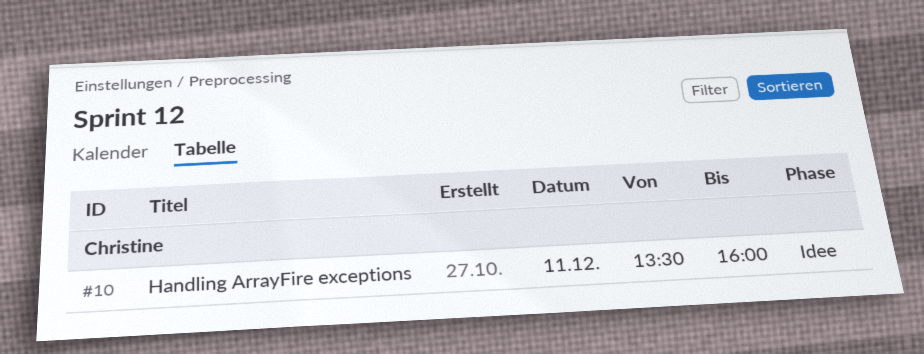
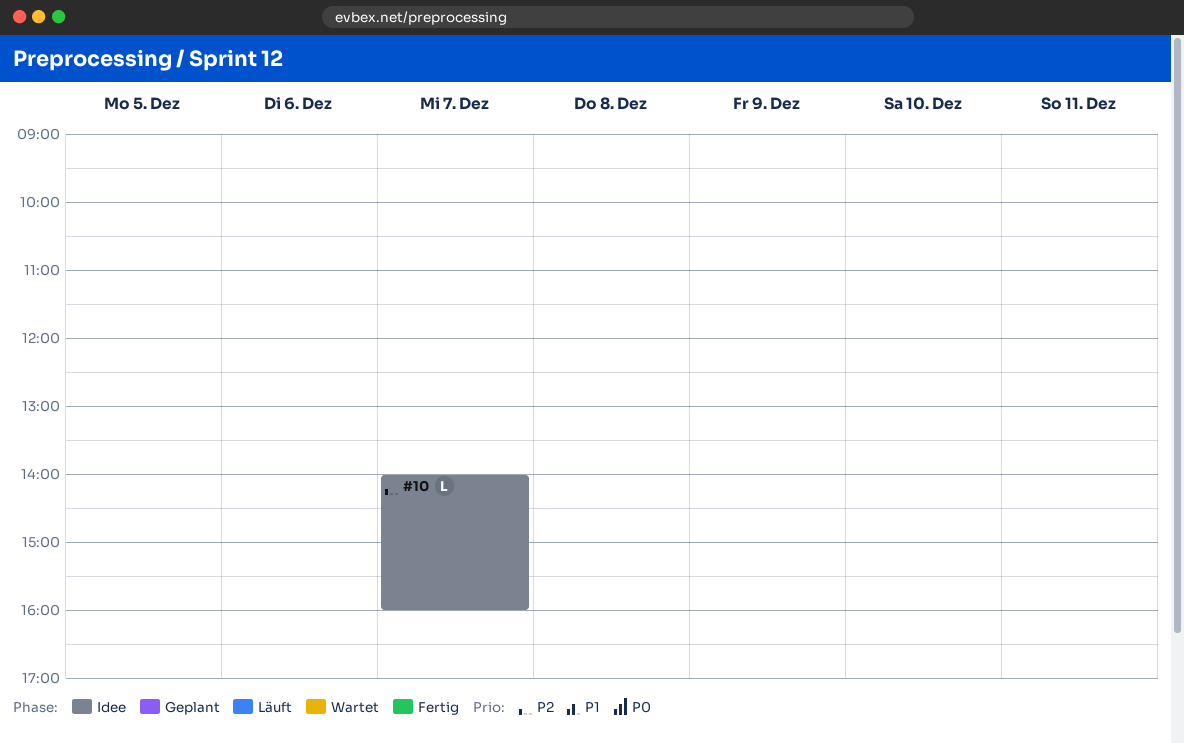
#10, day: Dec 11 -> Dec 7
#10, begins: 13:30 -> 14:00

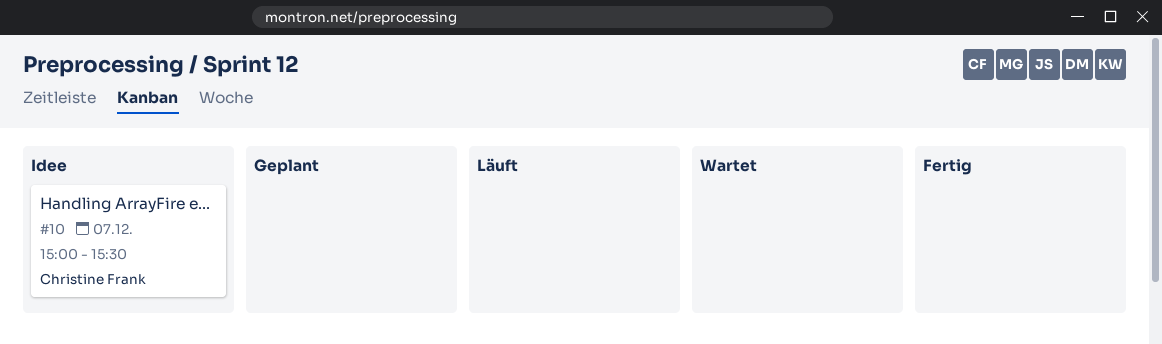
#10, begins: 14:00 -> 15:00
#10, ends: 16:00 -> 15:30

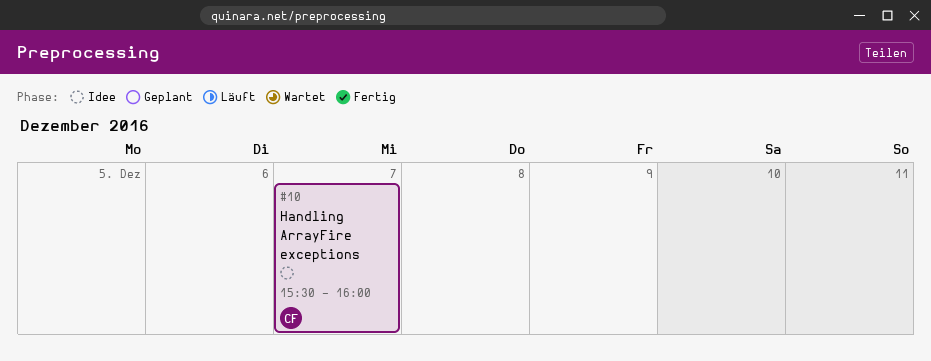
#10, begins: 15:00 -> 15:30
#10, ends: 15:30 -> 16:00

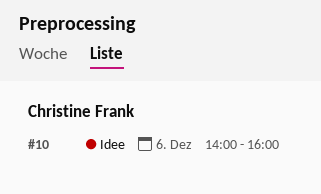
#10, day: Dec 7 -> Dec 6
#10, begins: 15:30 -> 14:00

